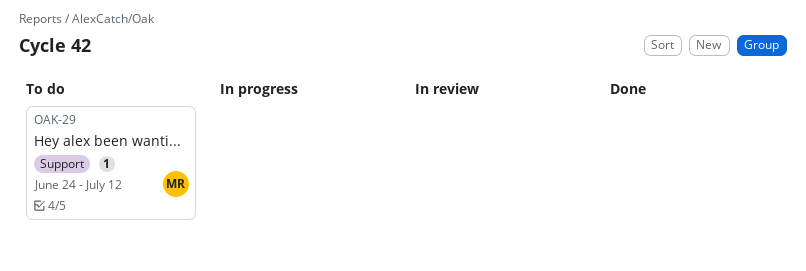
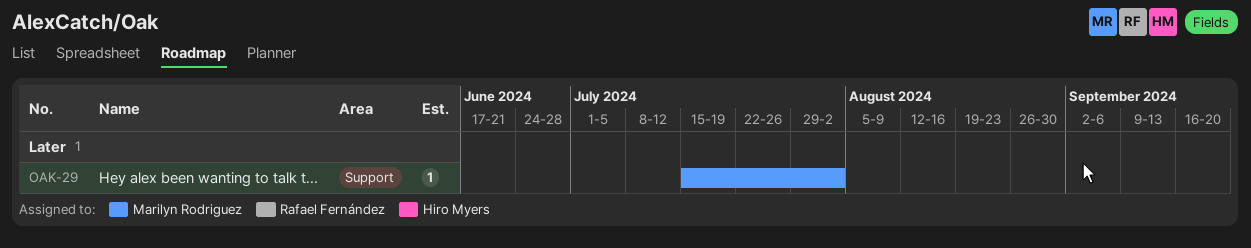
OAK-29, start: Jun 24 -> Jul 15
OAK-29, due: Jul 12 -> Aug 2

